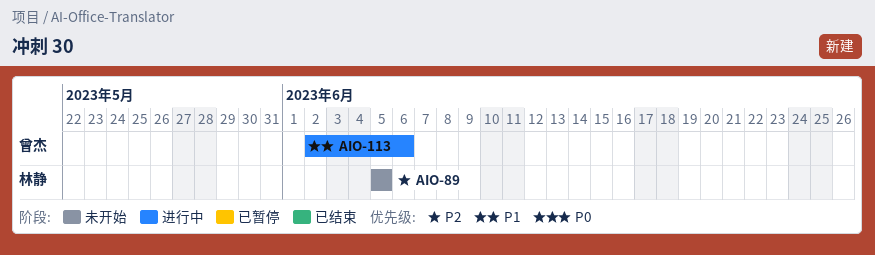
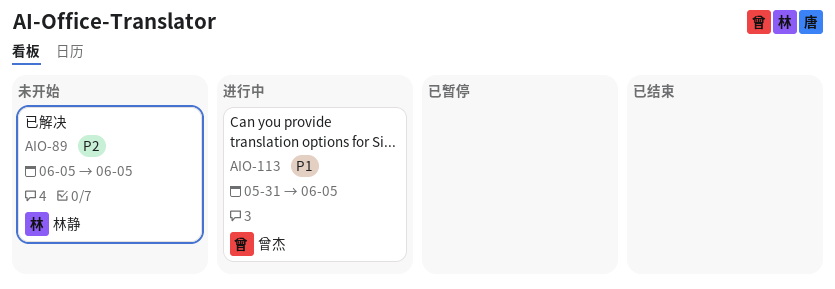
AIO-113, start: Jun 2 -> May 31
AIO-113, due: Jun 6 -> Jun 5

